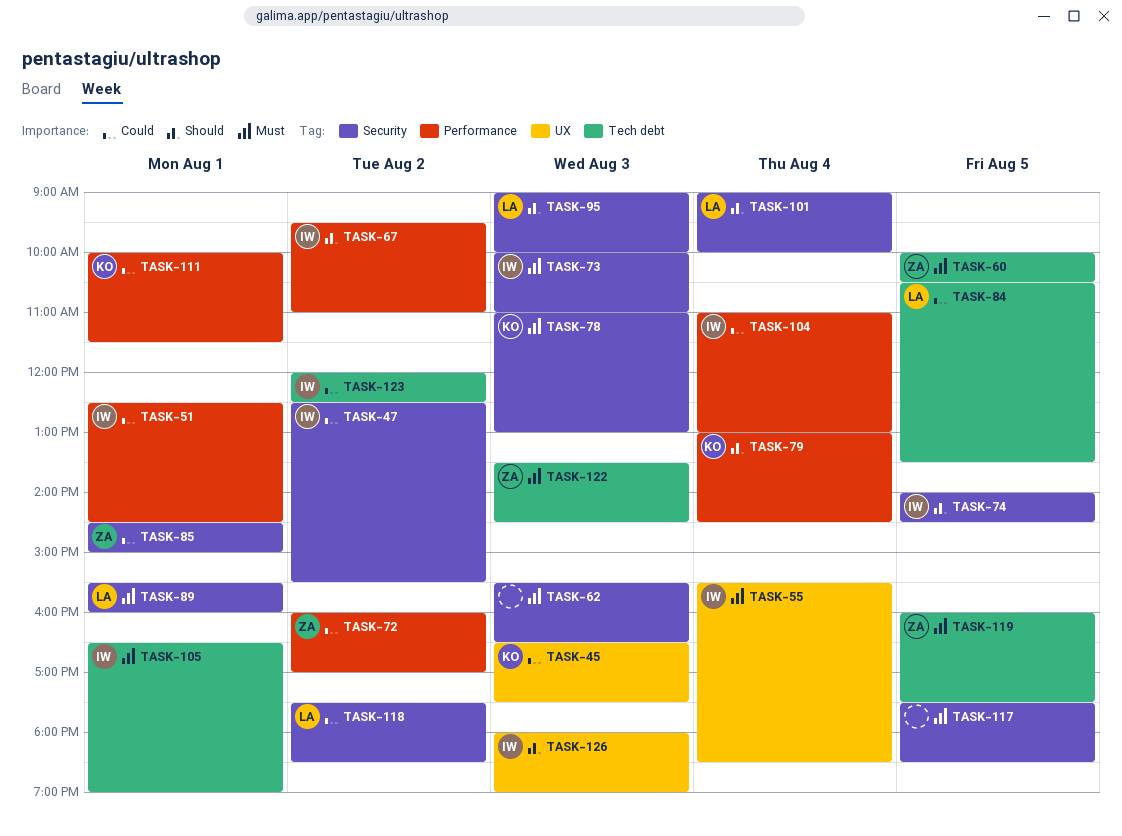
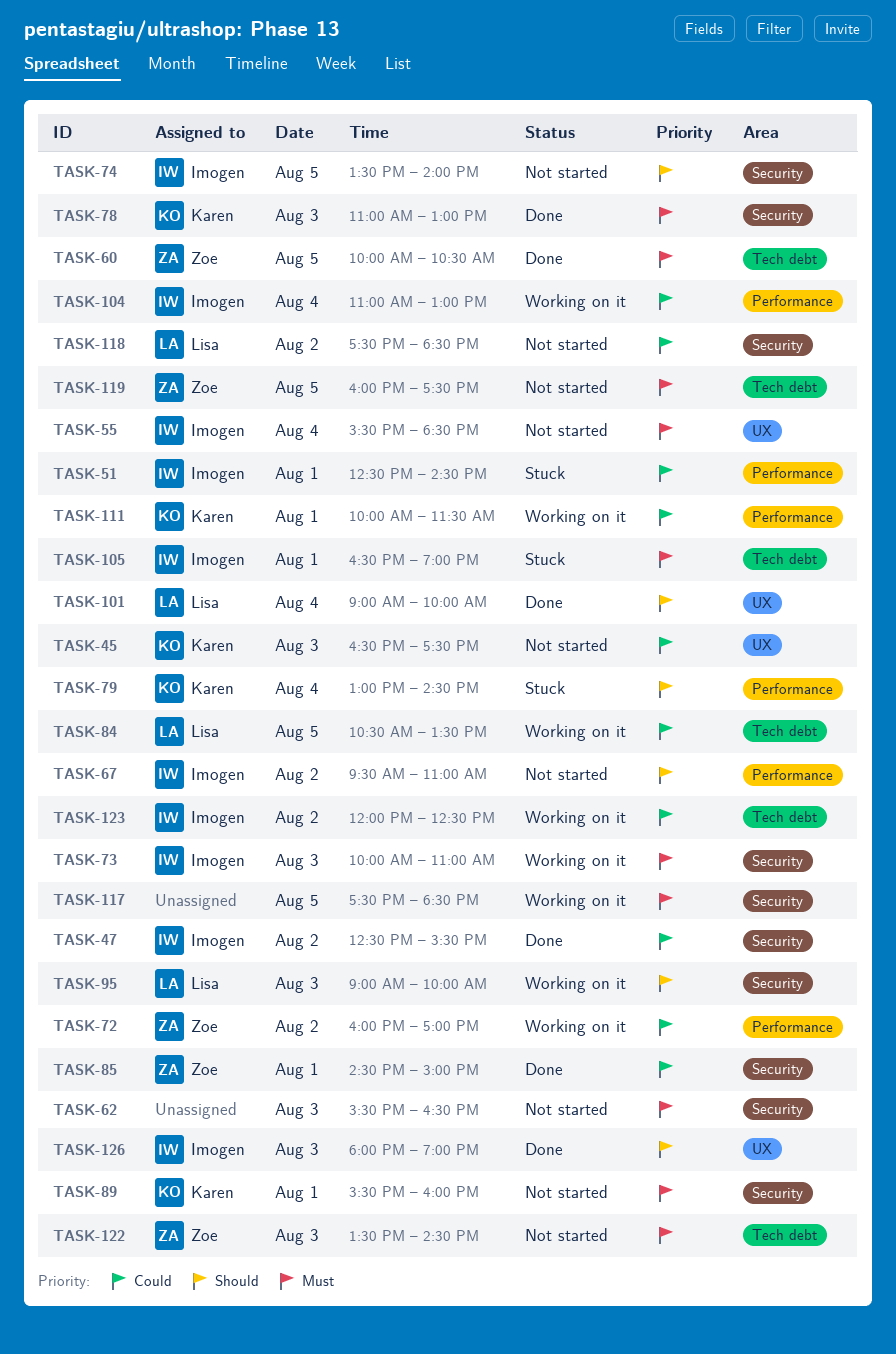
TASK-74, begins: 14:00 -> 13:30
TASK-74, ends: 14:30 -> 14:00
TASK-89, owner: Lisa -> Karen
TASK-101, label: Security -> UX

